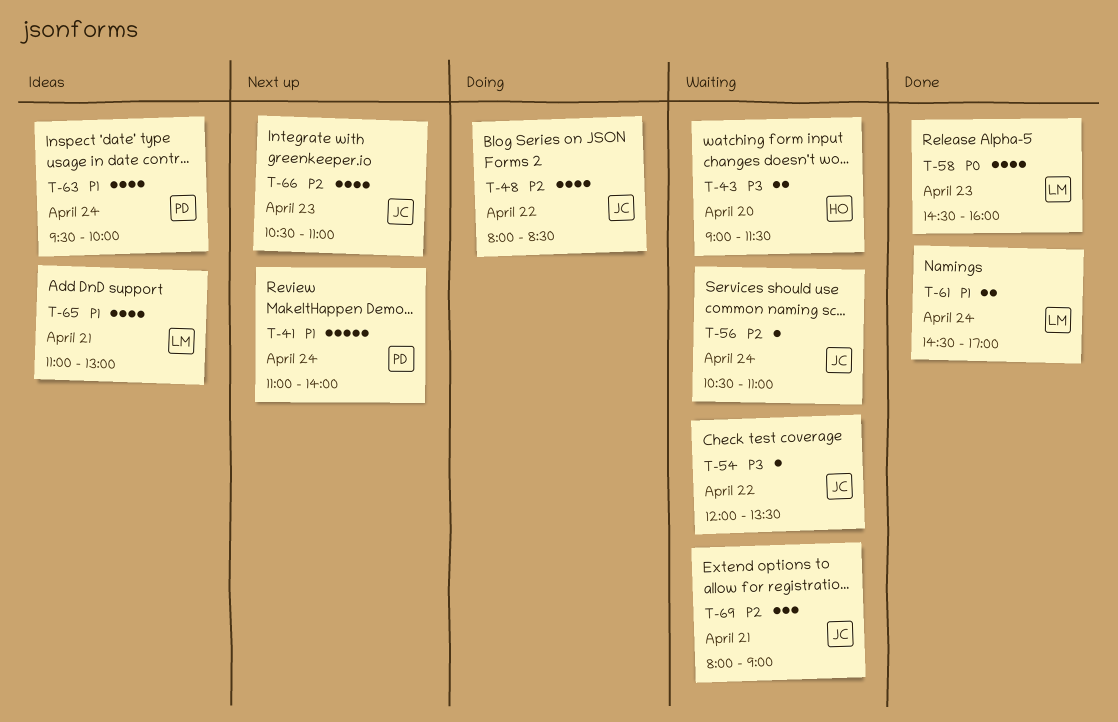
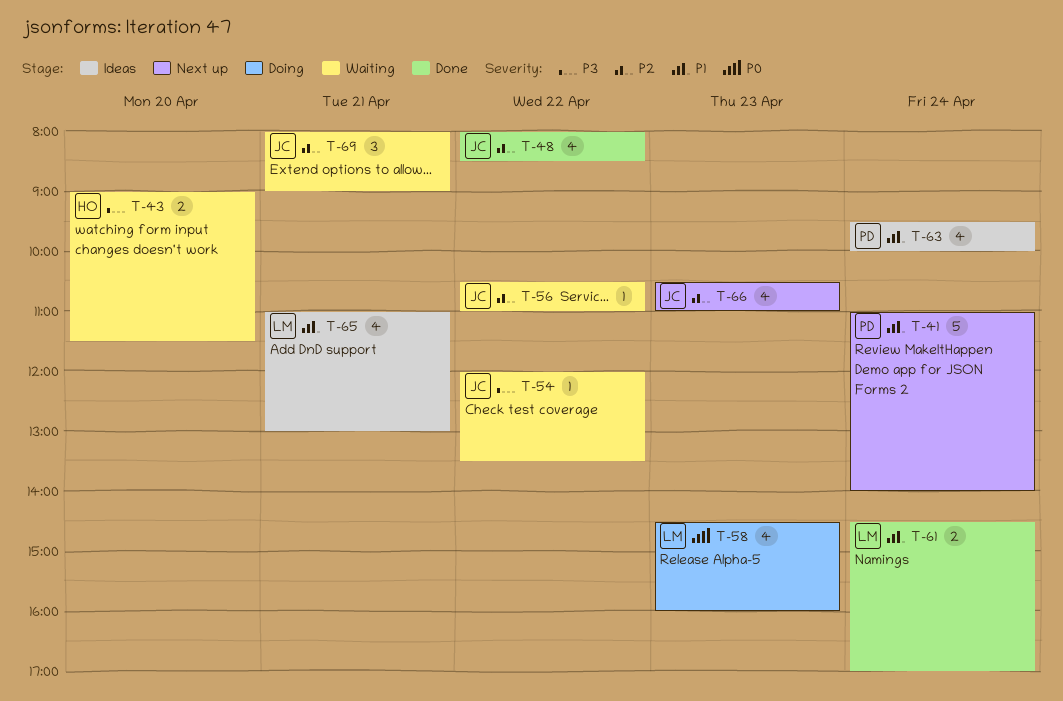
T-48, status: Doing -> Done
T-56, day: Apr 24 -> Apr 22
T-58, status: Done -> Doing

